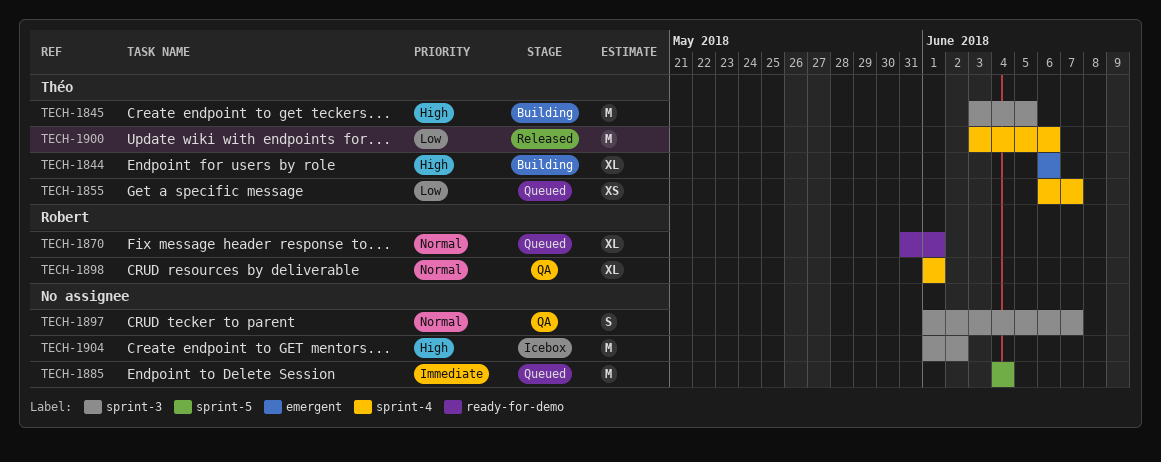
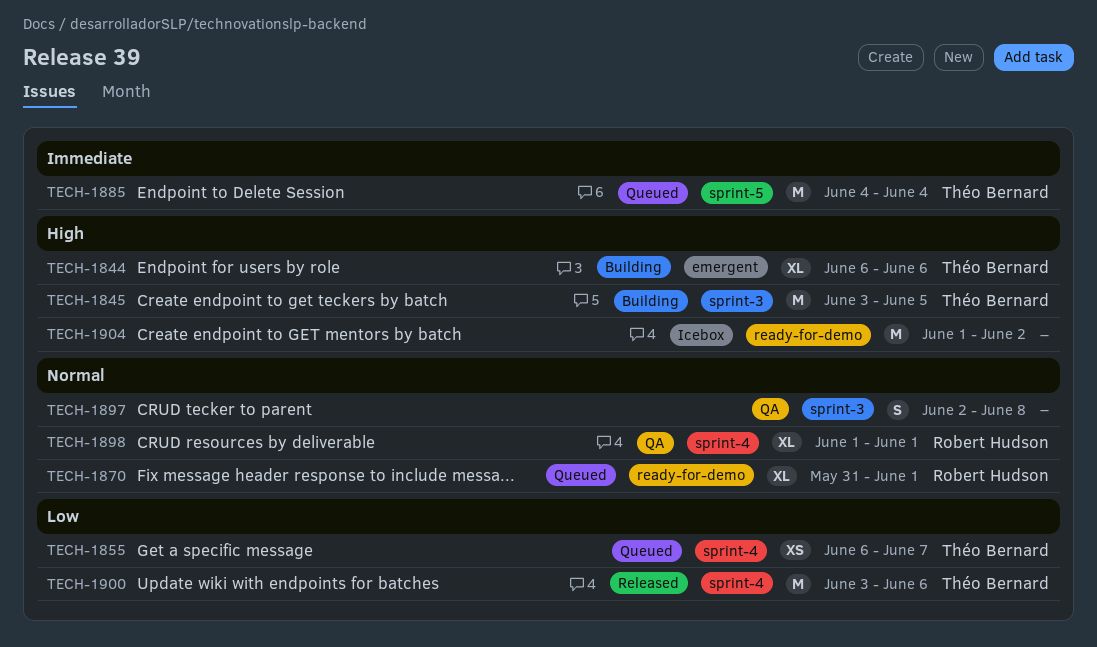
TECH-1885, owner: none -> Théo Bernard
TECH-1897, start: Jun 1 -> Jun 2
TECH-1897, due: Jun 7 -> Jun 8
TECH-1904, label: sprint-3 -> ready-for-demo

